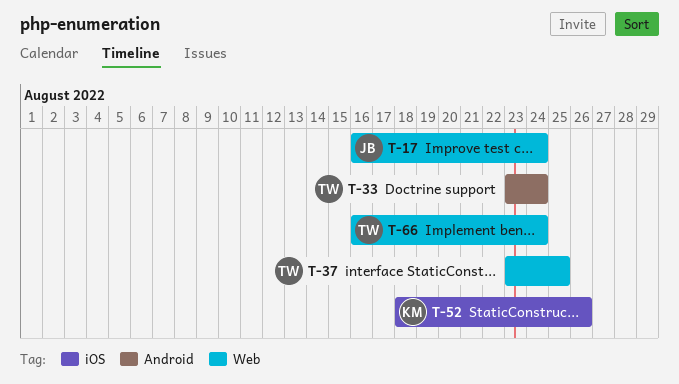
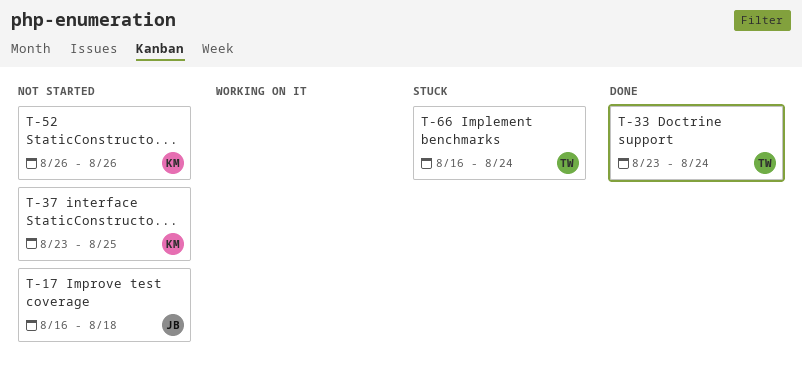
T-17, due: Aug 24 -> Aug 18
T-37, owner: TW -> KM
T-52, start: Aug 18 -> Aug 26

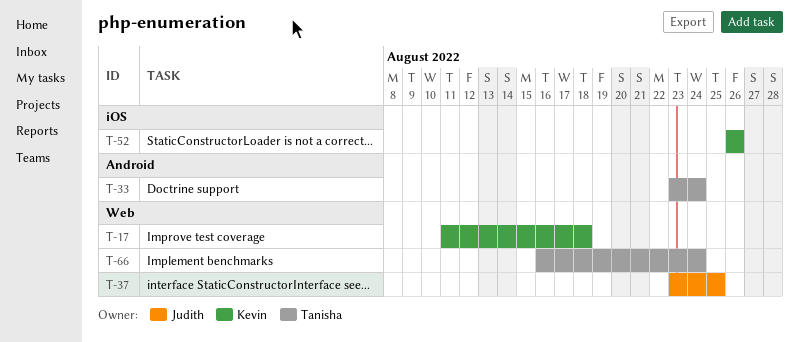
T-17, owner: Judith -> Kevin
T-17, start: Aug 16 -> Aug 11
T-37, owner: Kevin -> Judith

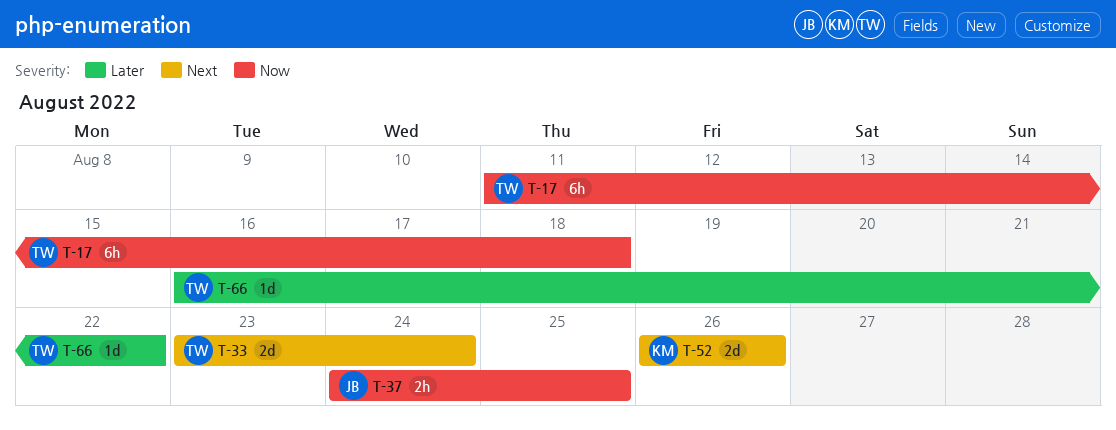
T-17, owner: Kevin -> Tanisha
T-37, start: Aug 23 -> Aug 24
T-66, due: Aug 24 -> Aug 22

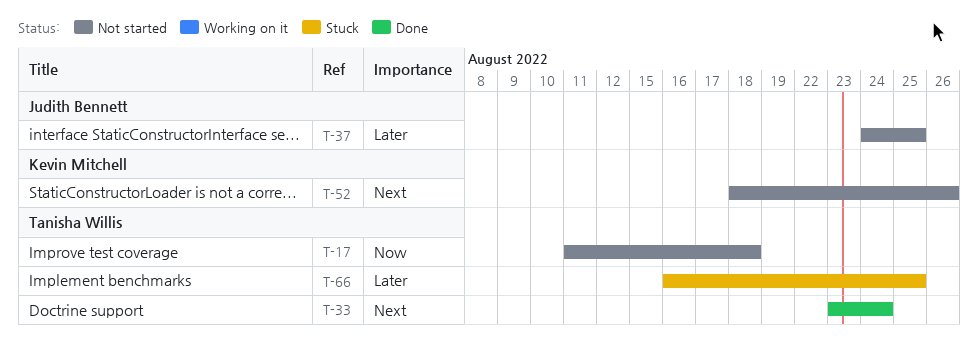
T-37, priority: Now -> Later
T-52, start: Aug 26 -> Aug 18
T-66, due: Aug 22 -> Aug 25

